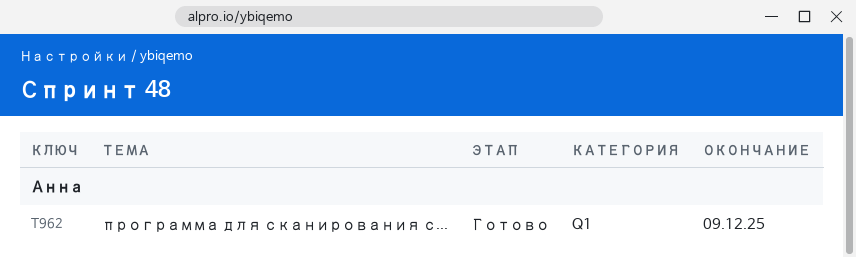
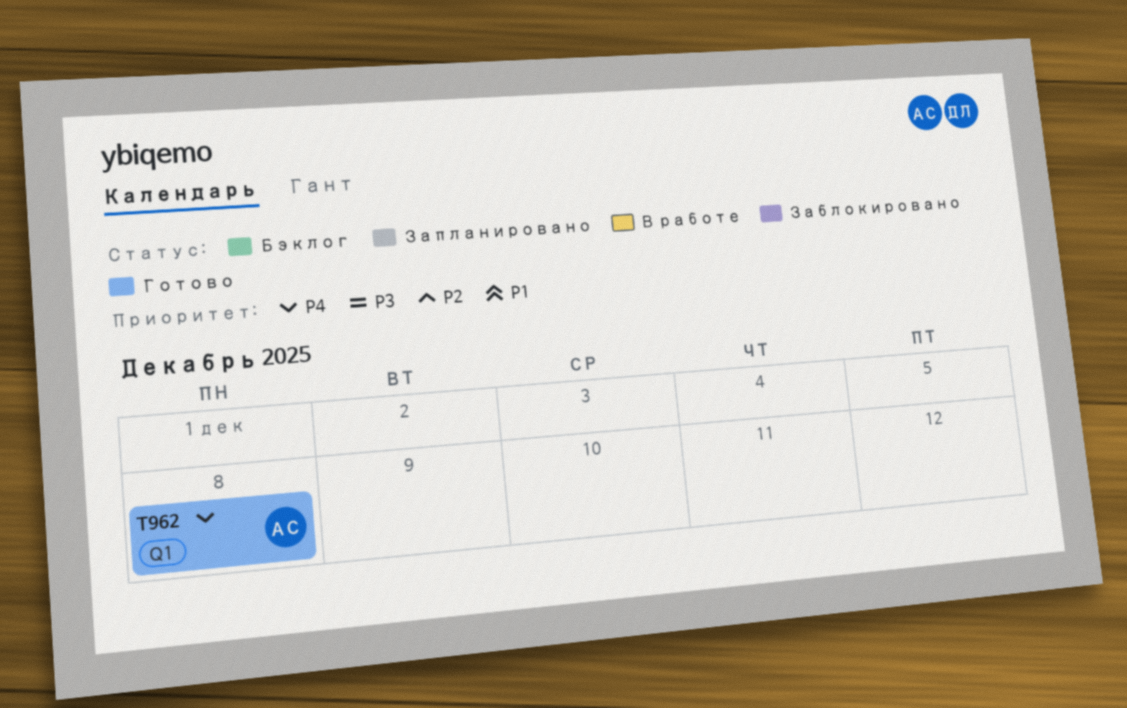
T962, due: Dec 9 -> Dec 8

